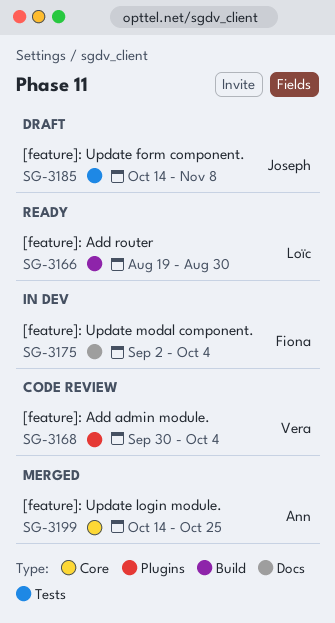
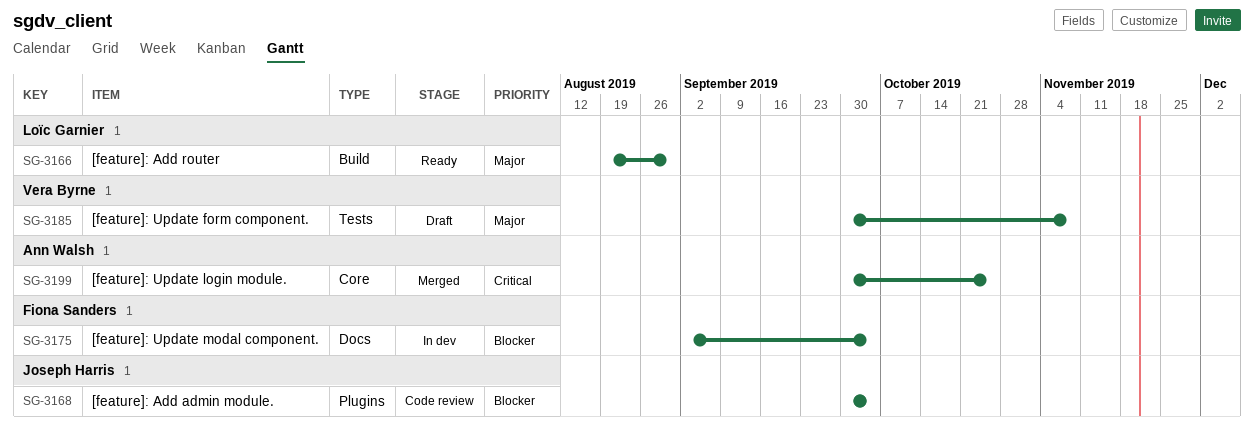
SG-3168, owner: Vera Byrne -> Joseph Harris
SG-3185, owner: Joseph Harris -> Vera Byrne
SG-3185, start: Oct 14 -> Sep 30
SG-3199, start: Oct 14 -> Sep 30

